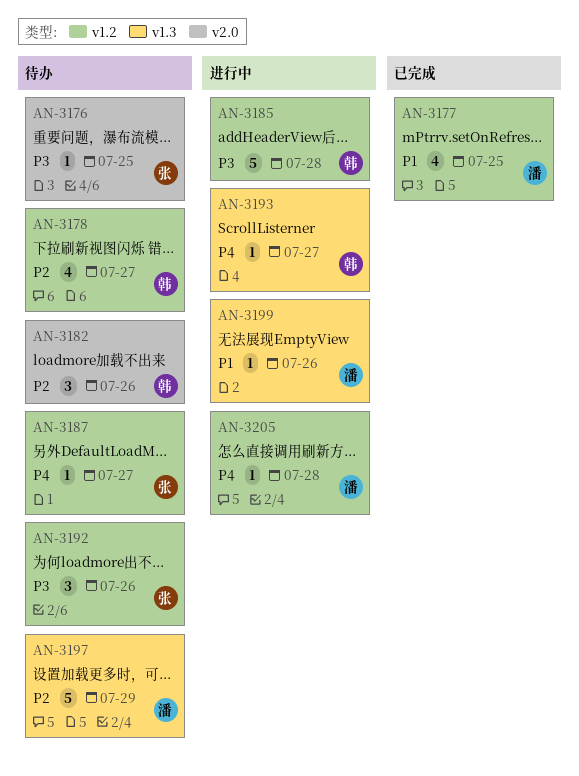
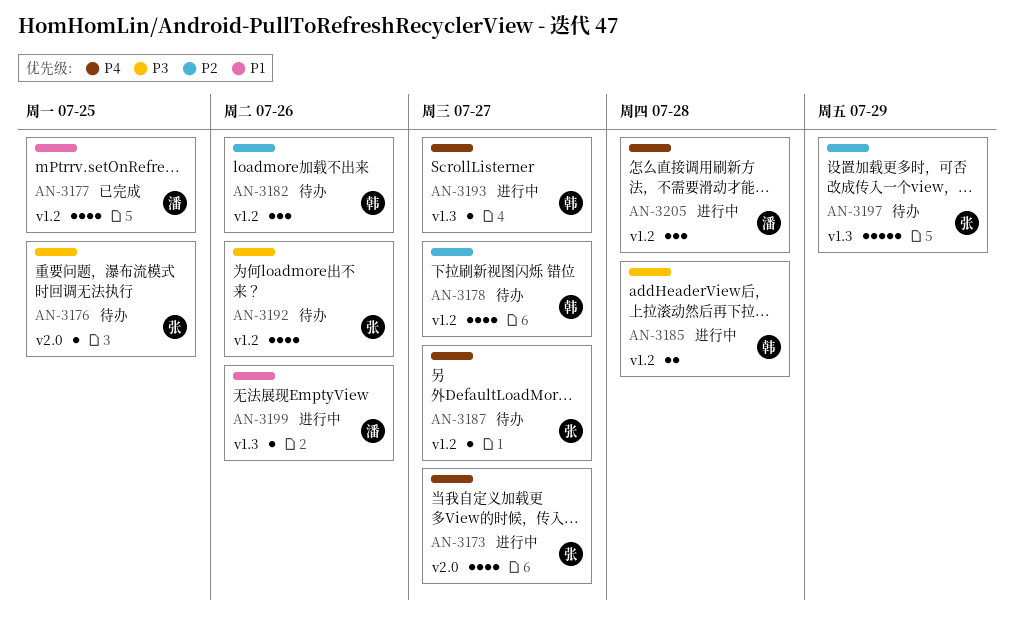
AN-3173: none -> present
AN-3182, label: v2.0 -> v1.2
AN-3185, estimate: 5 -> 2
AN-3192, estimate: 3 -> 4
AN-3197, owner: 潘 -> 张
AN-3205, estimate: 1 -> 3

